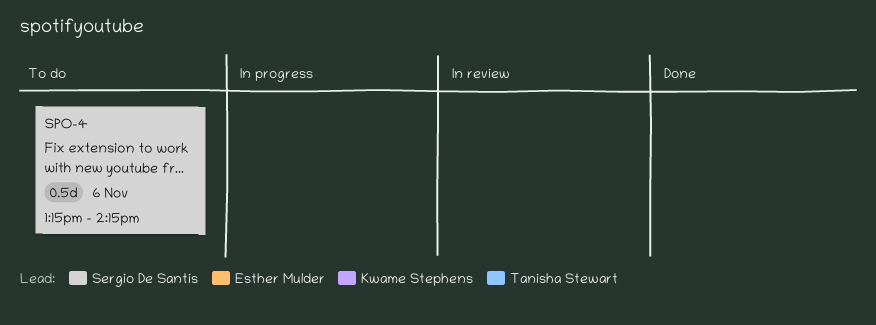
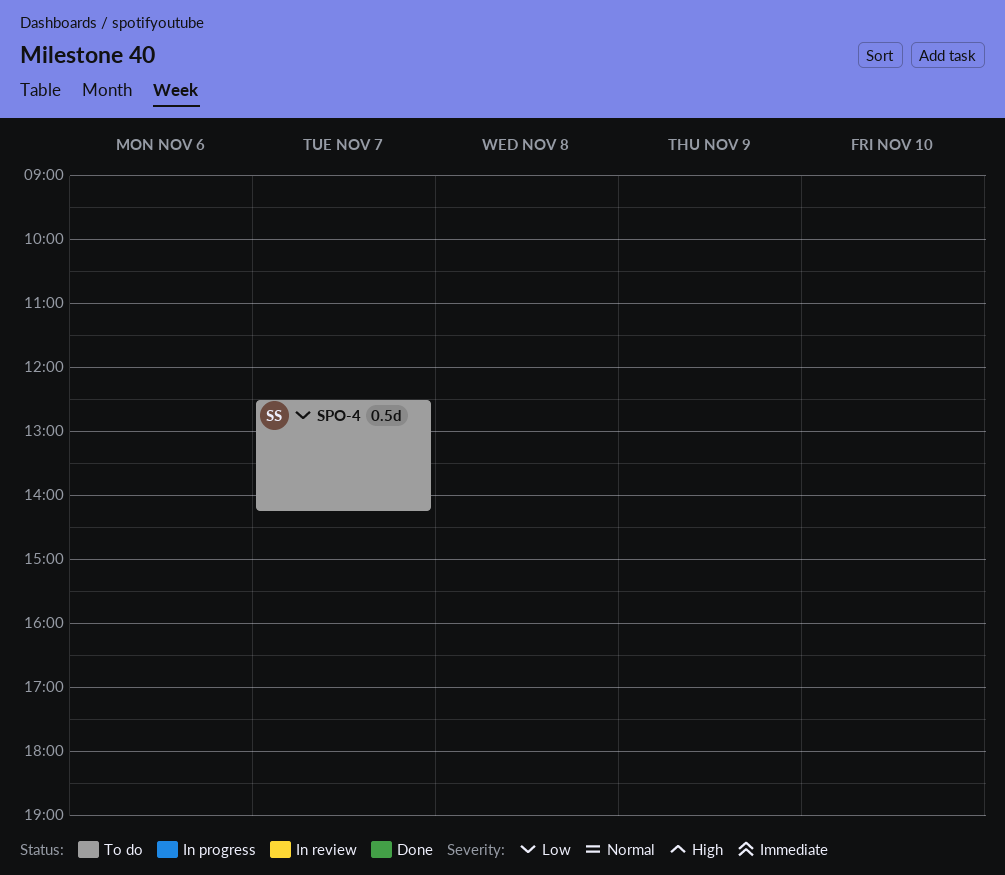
SPO-4, day: Nov 6 -> Nov 7
SPO-4, begins: 13:15 -> 12:30

